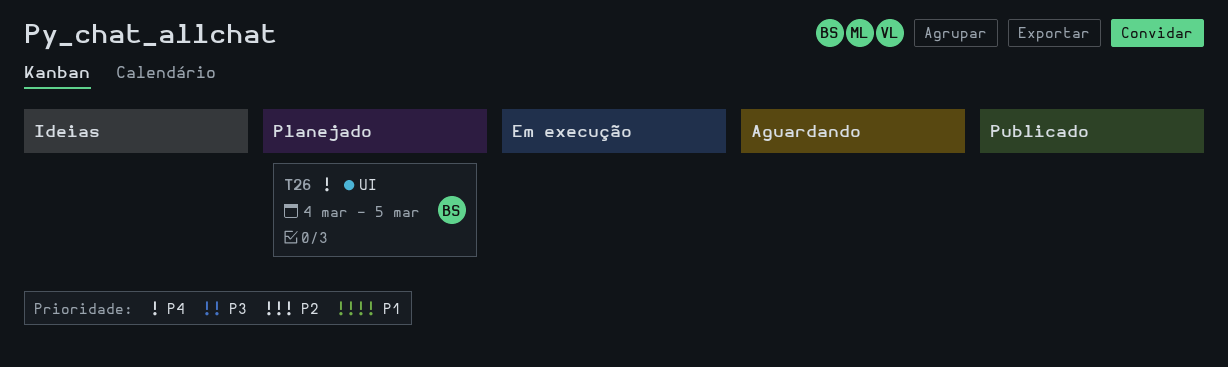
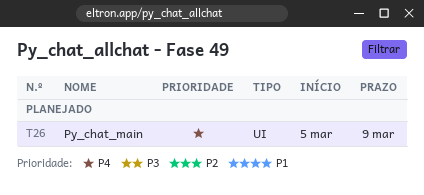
T26, start: Mar 4 -> Mar 5
T26, due: Mar 5 -> Mar 9

